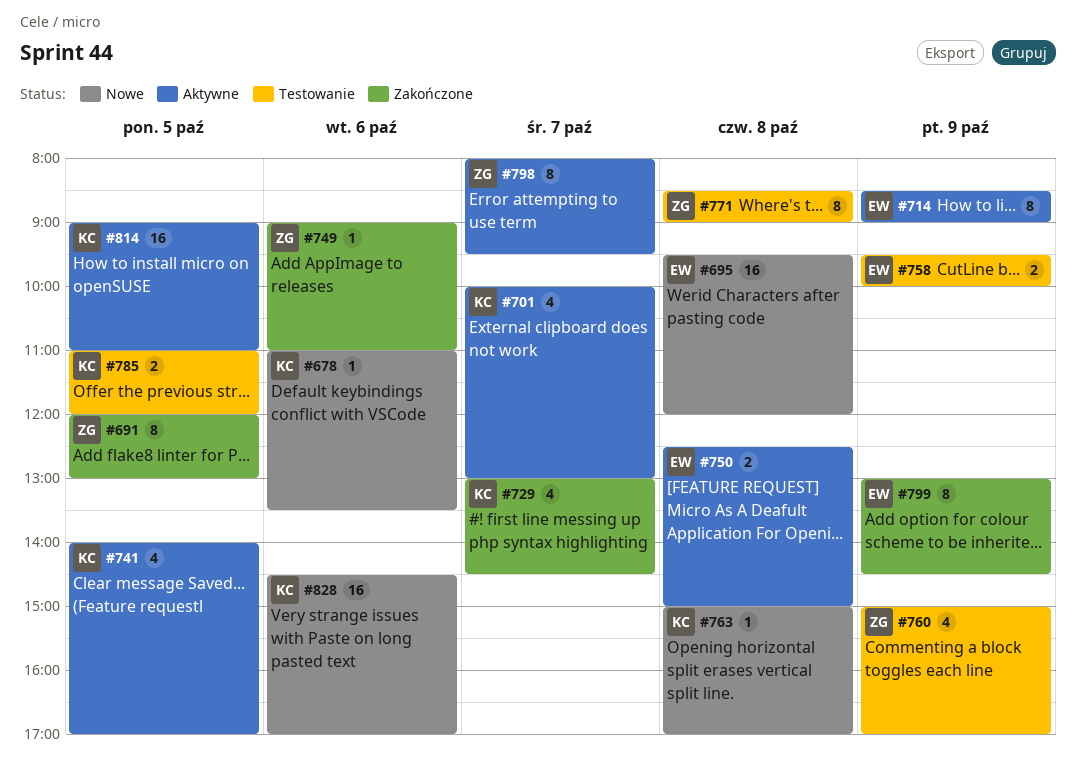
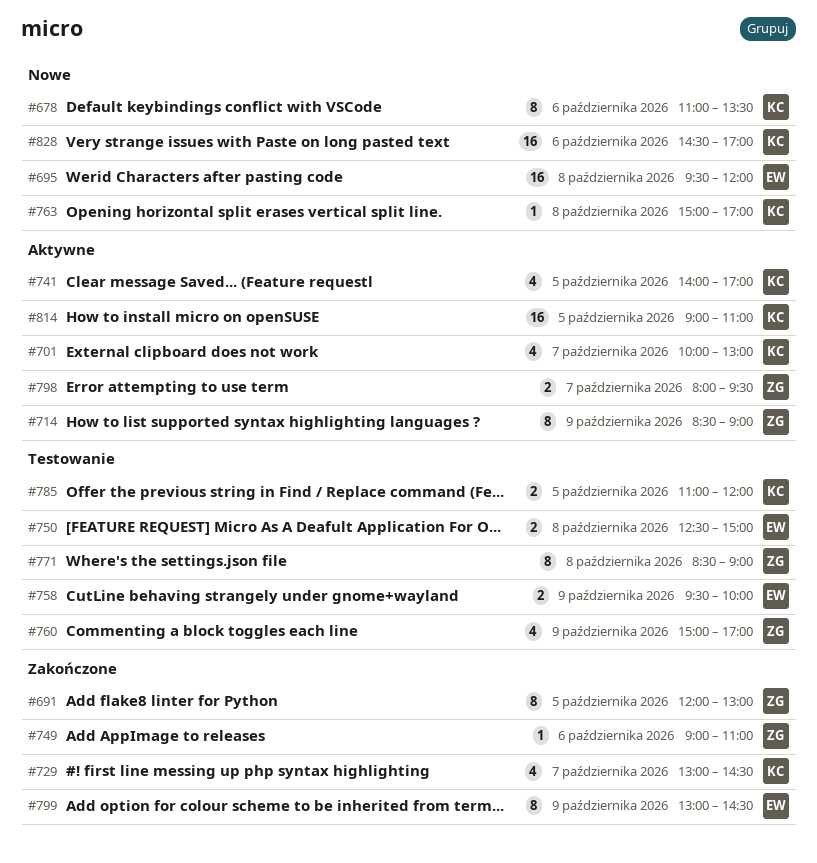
#678, estimate: 1 -> 8
#714, owner: EW -> ZG
#750, status: Aktywne -> Testowanie
#798, estimate: 8 -> 2

